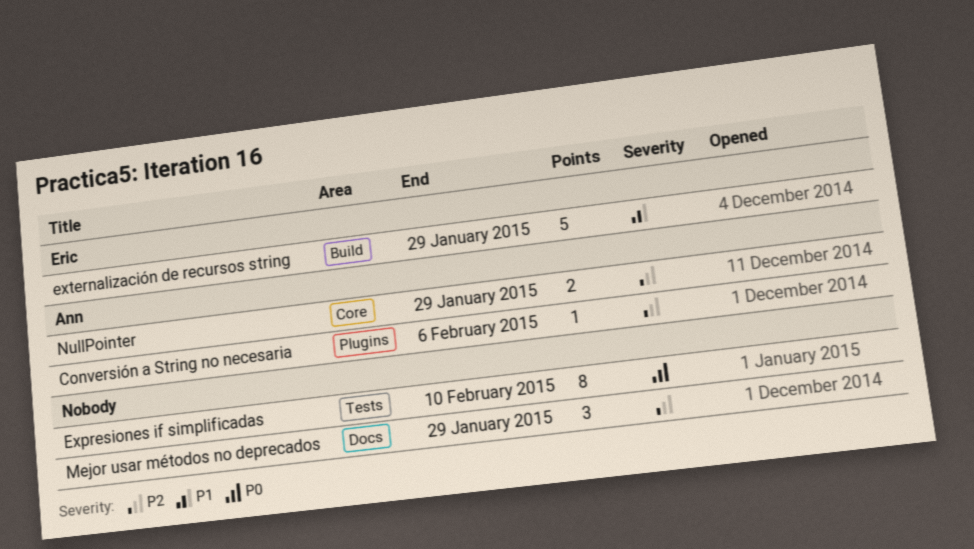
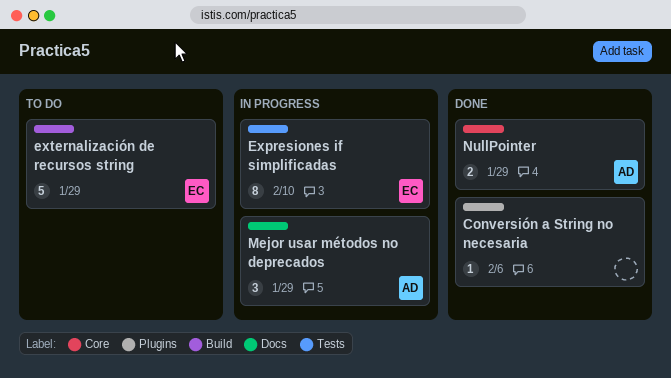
Conversión a String no necesaria, owner: Ann -> none
Expresiones if simplificadas, owner: none -> Eric
Mejor usar métodos no deprecados, owner: none -> Ann

